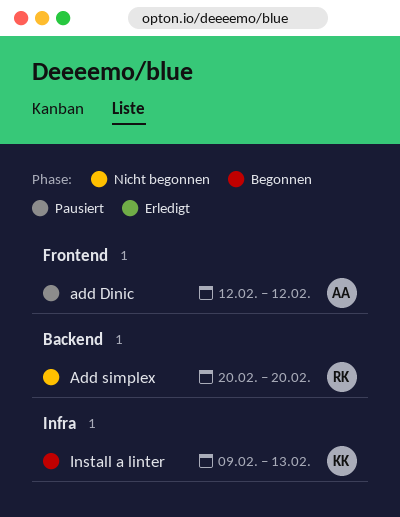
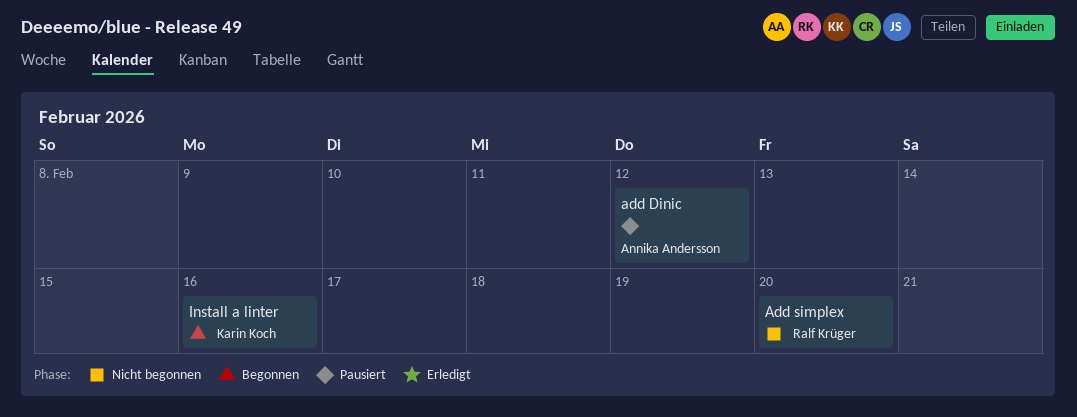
Install a linter, due: Feb 13 -> Feb 16

